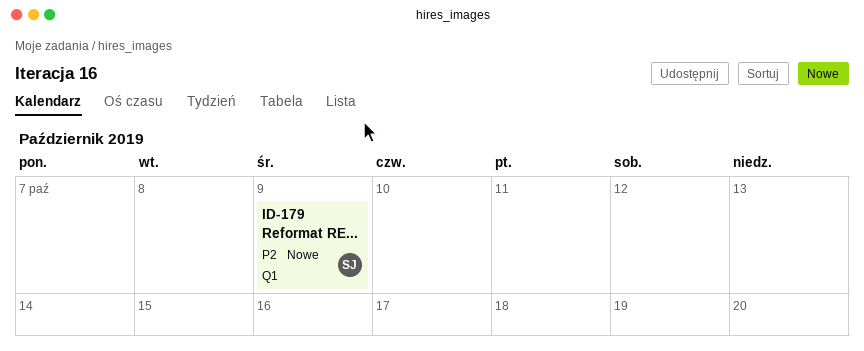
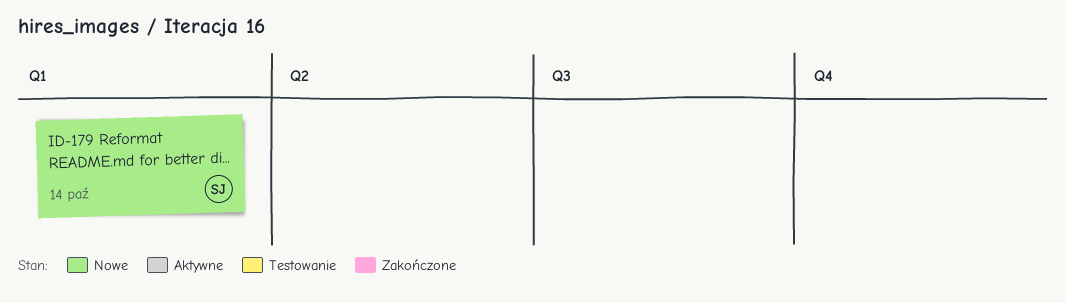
ID-179, due: Oct 9 -> Oct 14

